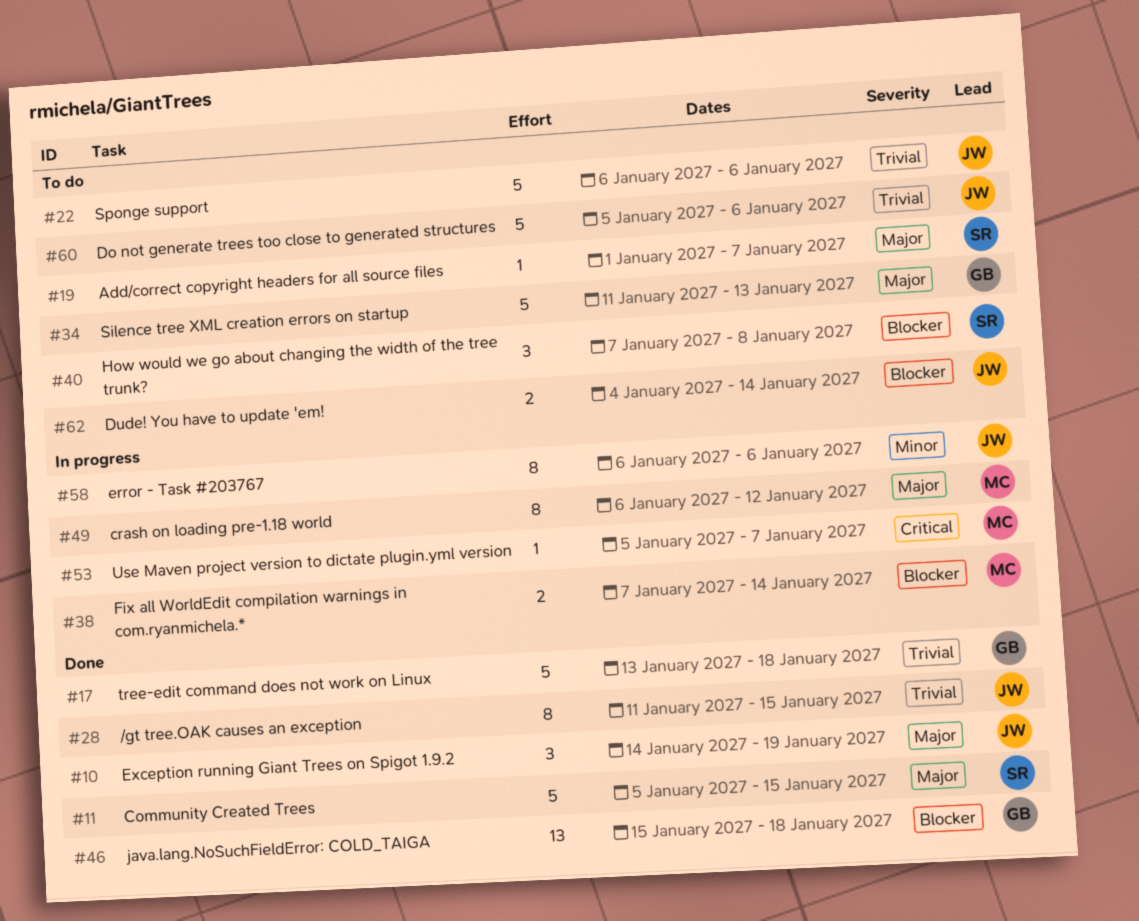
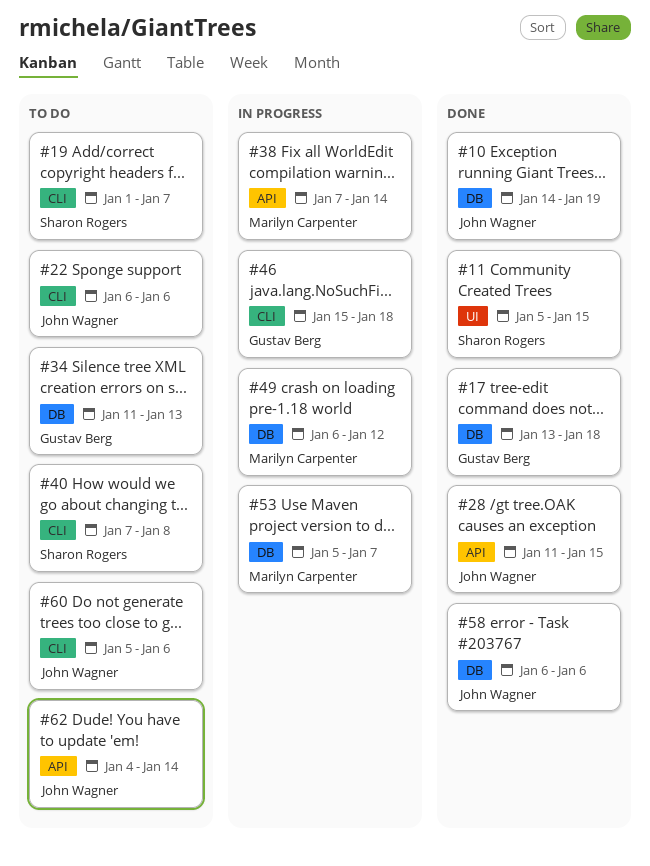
#46, status: Done -> In progress
#58, status: In progress -> Done

